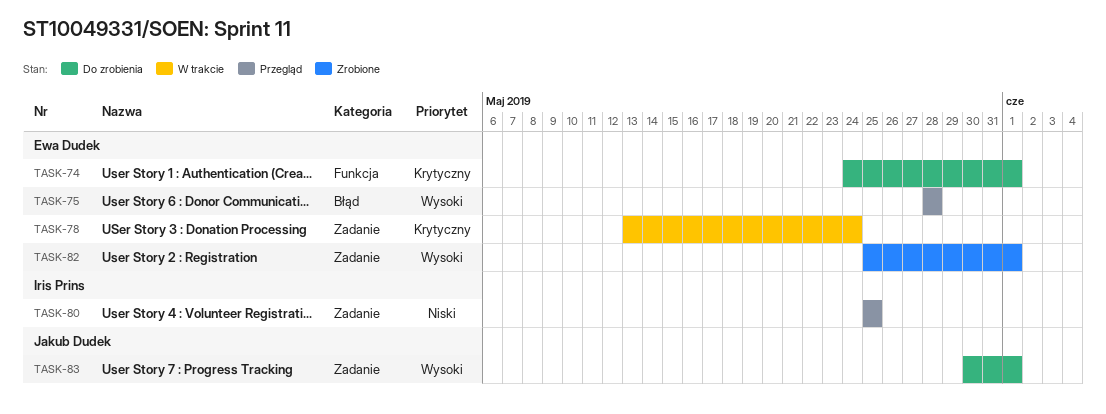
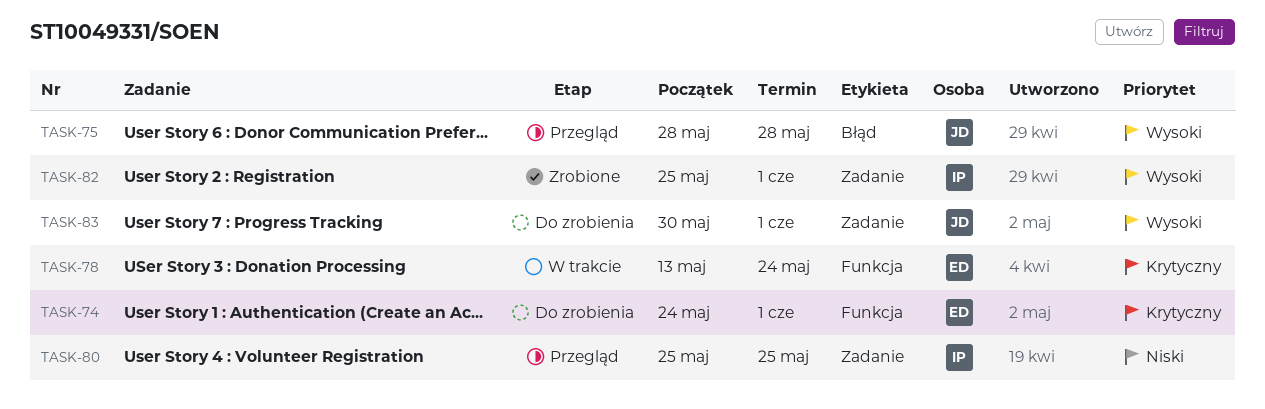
TASK-75, owner: Ewa Dudek -> Jakub Dudek
TASK-78, label: Zadanie -> Funkcja
TASK-82, owner: Ewa Dudek -> Iris Prins

